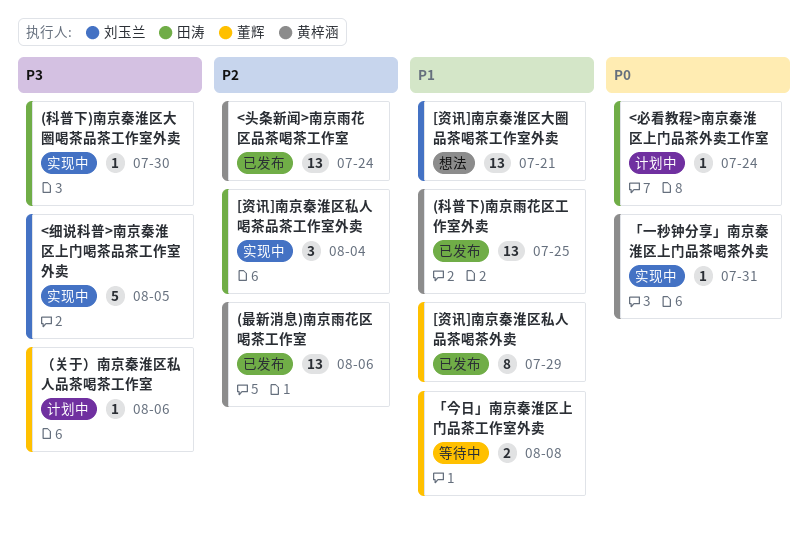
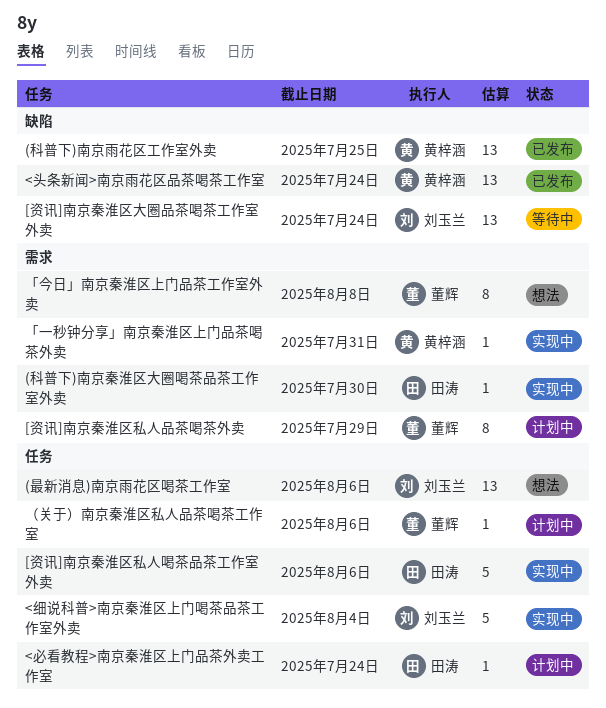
(最新消息)南京雨花区喝茶工作室, status: 已发布 -> 想法
(最新消息)南京雨花区喝茶工作室, owner: 黄梓涵 -> 刘玉兰
<细说科普>南京秦淮区上门喝茶品茶工作室外卖, due: Aug 5 -> Aug 4
[资讯]南京秦淮区大圈品茶喝茶工作室外卖, status: 想法 -> 等待中
[资讯]南京秦淮区大圈品茶喝茶工作室外卖, due: Jul 21 -> Jul 24
[资讯]南京秦淮区私人品茶喝茶外卖, status: 已发布 -> 计划中
[资讯]南京秦淮区私人喝茶品茶工作室外卖, estimate: 3 -> 5
[资讯]南京秦淮区私人喝茶品茶工作室外卖, due: Aug 4 -> Aug 6
「今日」南京秦淮区上门品茶工作室外卖, status: 等待中 -> 想法
「今日」南京秦淮区上门品茶工作室外卖, estimate: 2 -> 8

